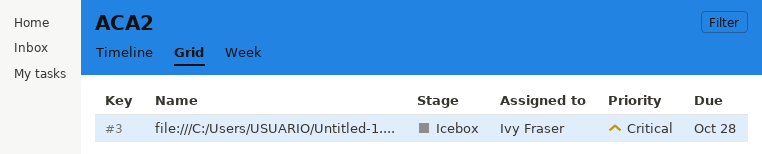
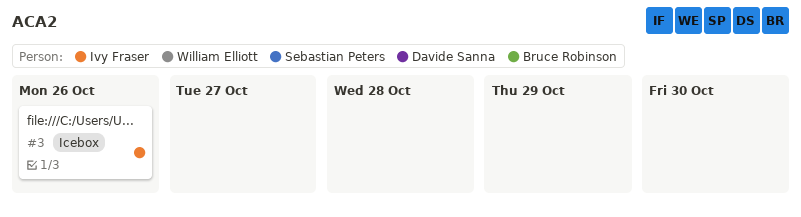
#3, due: Oct 28 -> Oct 26

